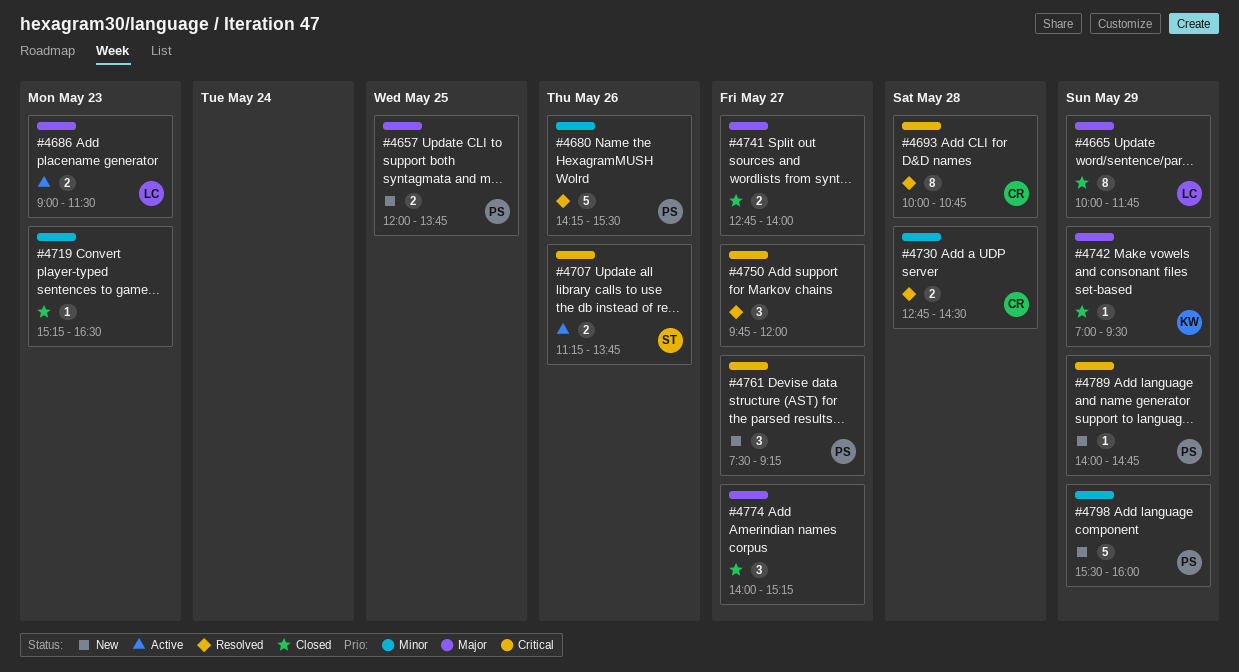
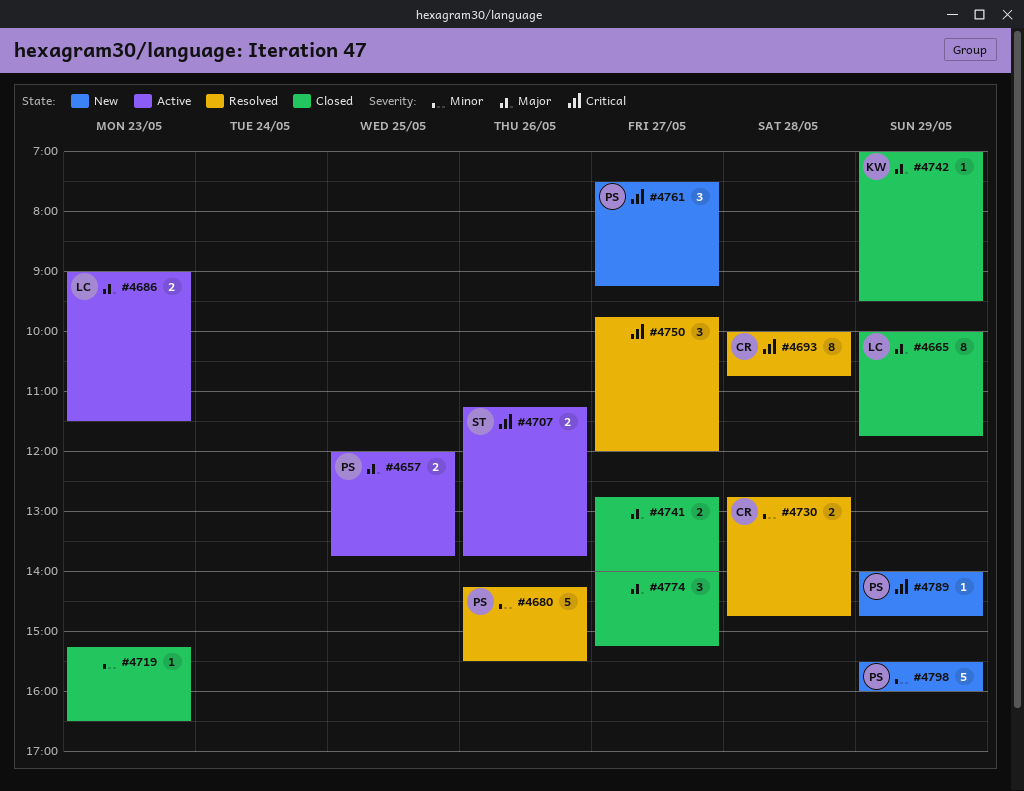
#4657, status: New -> Active
#4730, ends: 14:30 -> 14:45

